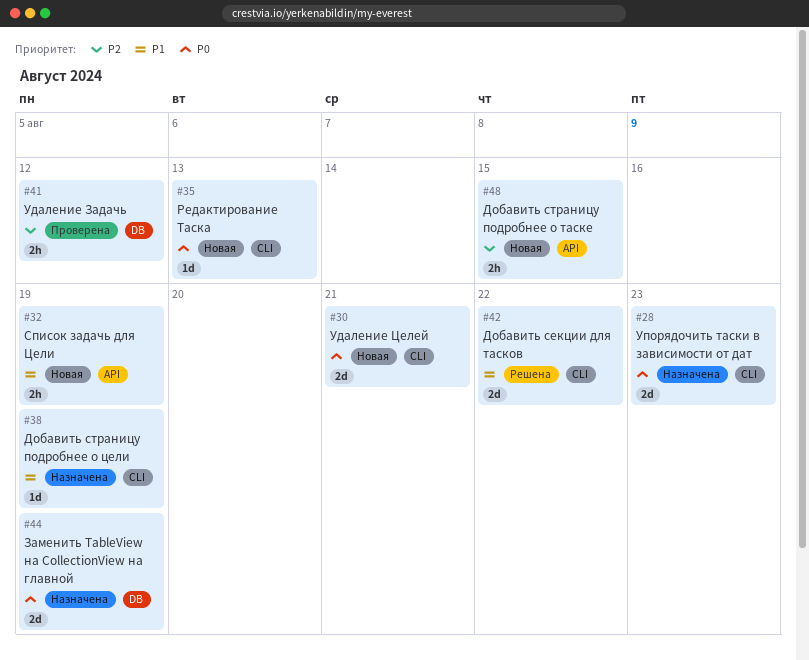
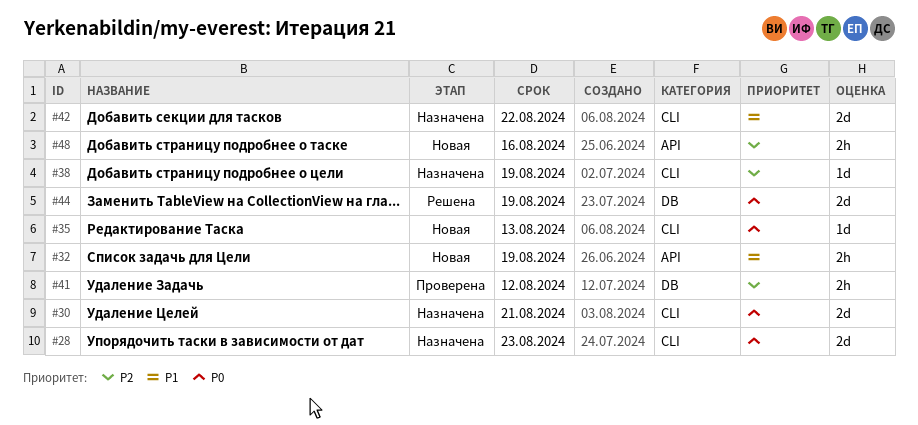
#30, status: Новая -> Назначена
#38, priority: P1 -> P2
#42, status: Решена -> Назначена
#44, status: Назначена -> Решена
#48, due: Aug 15 -> Aug 16

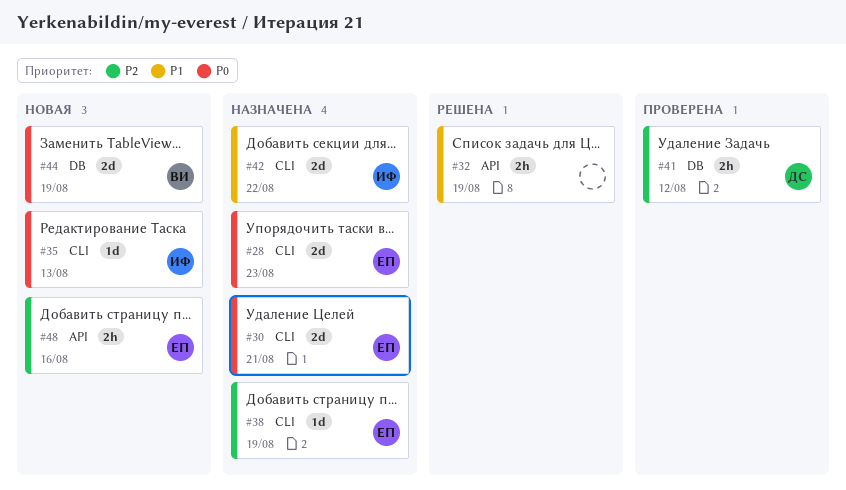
#32, status: Новая -> Решена
#44, status: Решена -> Новая

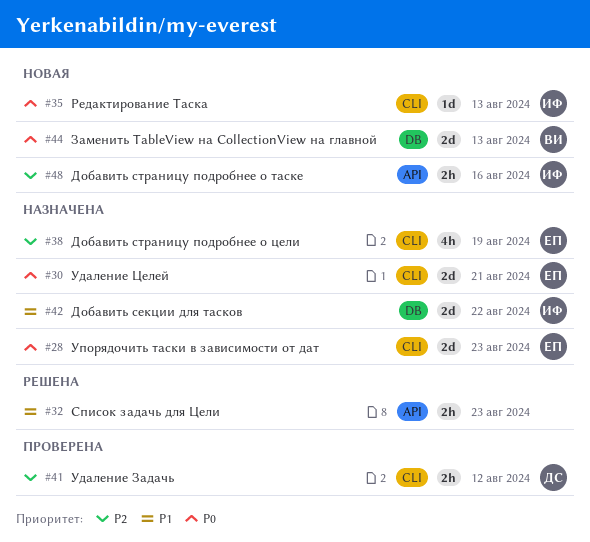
#32, due: Aug 19 -> Aug 23
#38, estimate: 1d -> 4h
#41, label: DB -> CLI
#42, label: CLI -> DB
#44, due: Aug 19 -> Aug 13
#48, owner: ЕП -> ИФ

